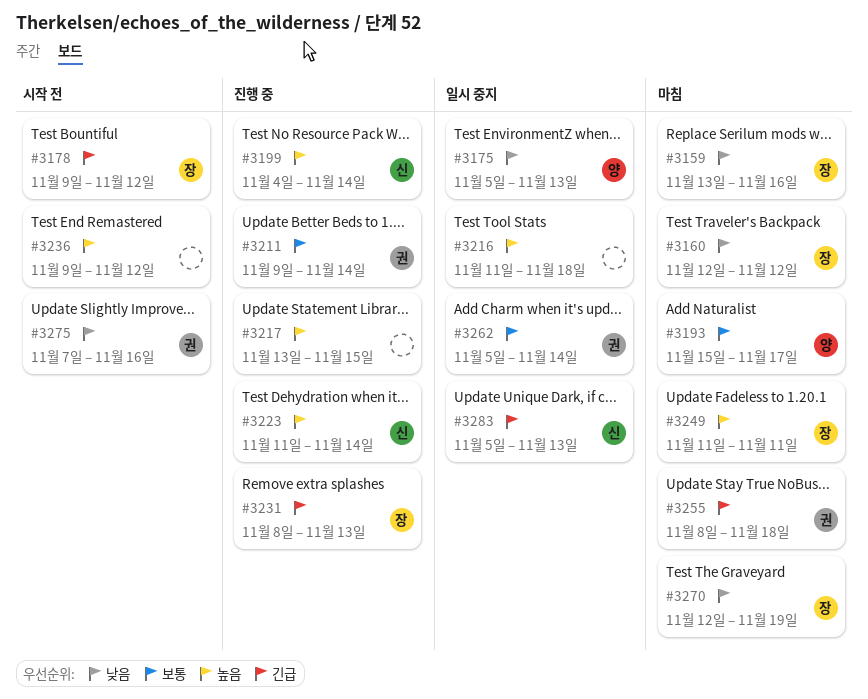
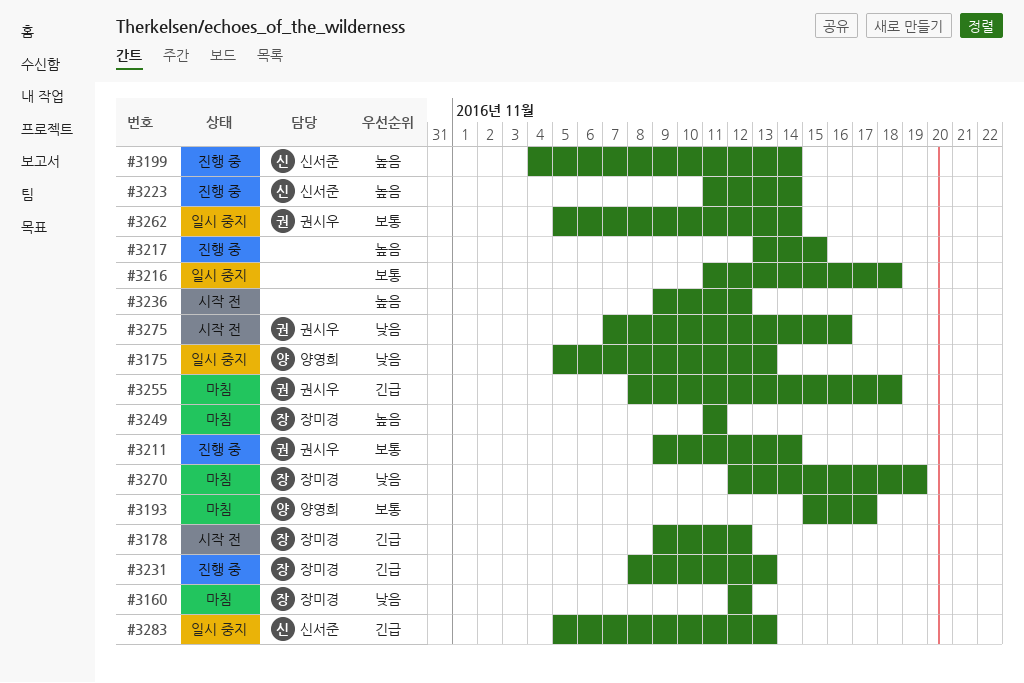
#3159: present -> none
#3216, priority: 높음 -> 보통

